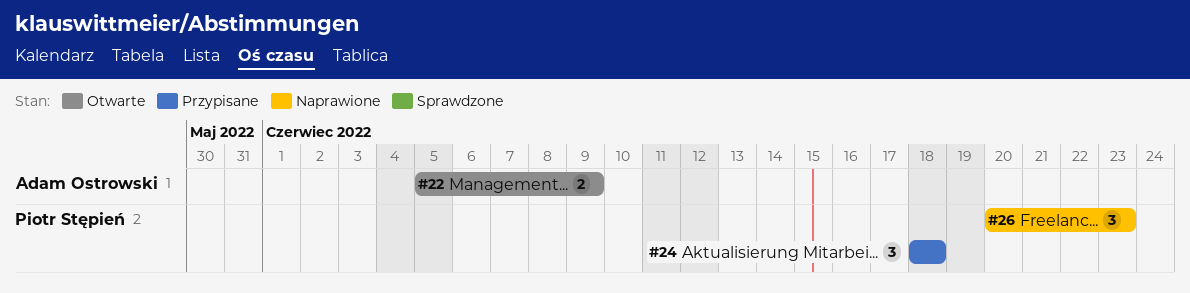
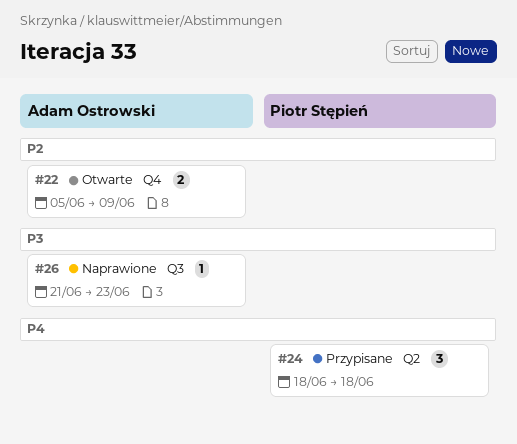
#26, owner: Piotr Stępień -> Adam Ostrowski
#26, estimate: 3 -> 1
#26, start: Jun 20 -> Jun 21

